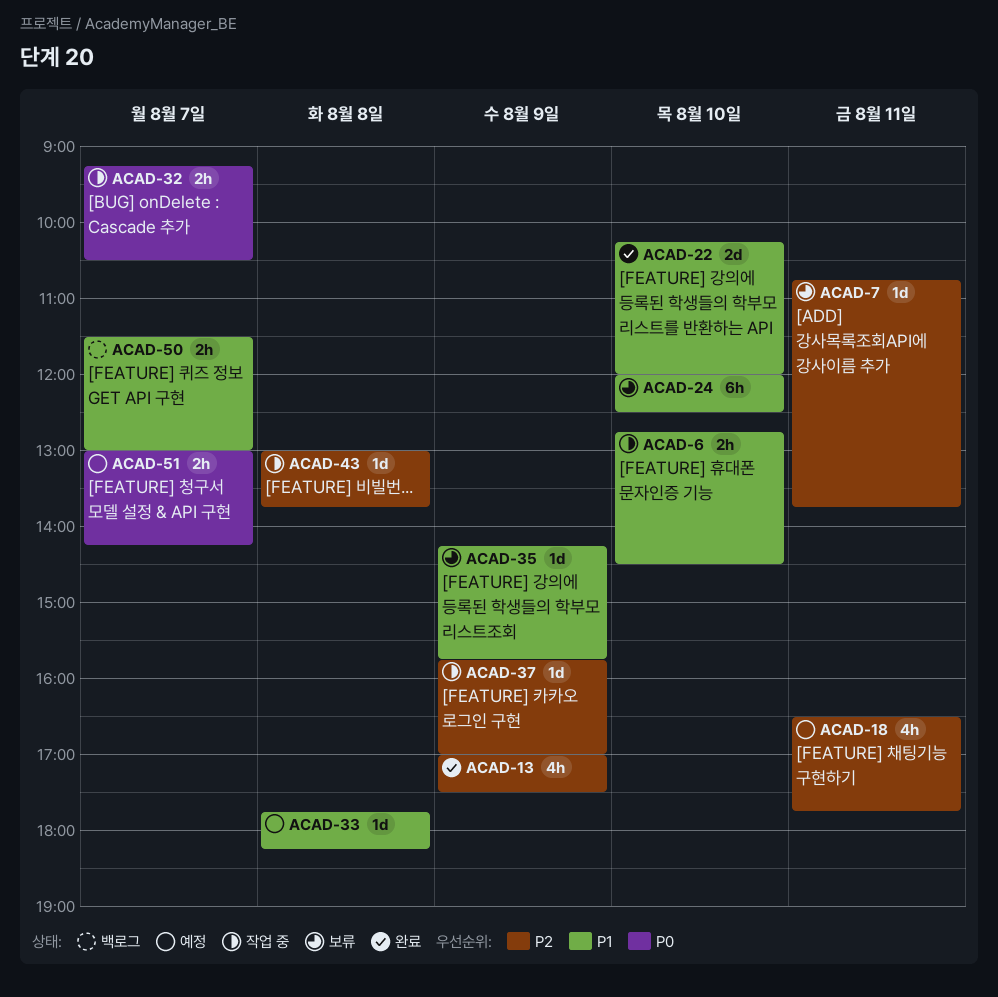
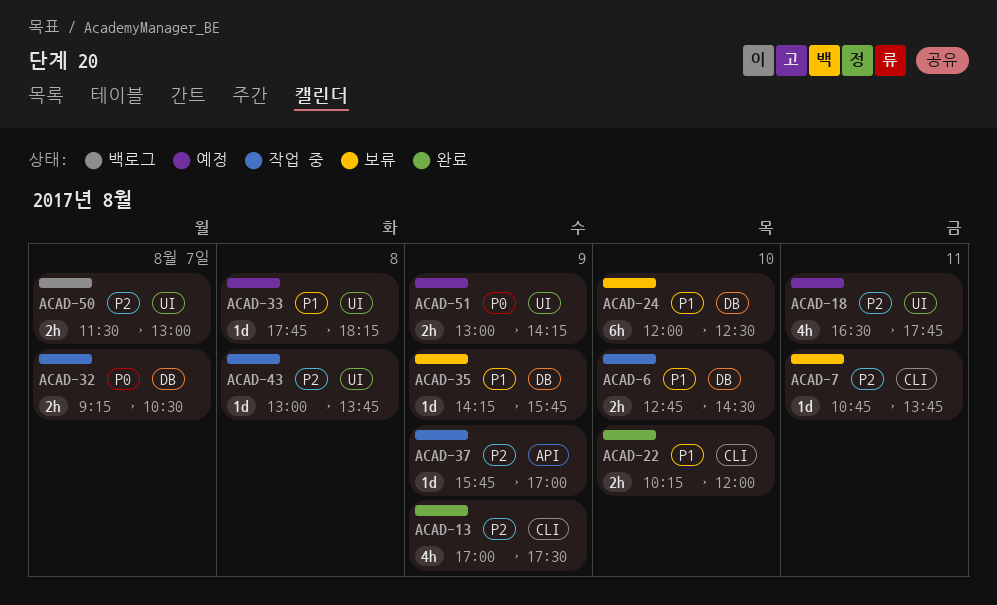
ACAD-22, estimate: 2d -> 2h
ACAD-50, priority: P1 -> P2
ACAD-51, day: Aug 7 -> Aug 9

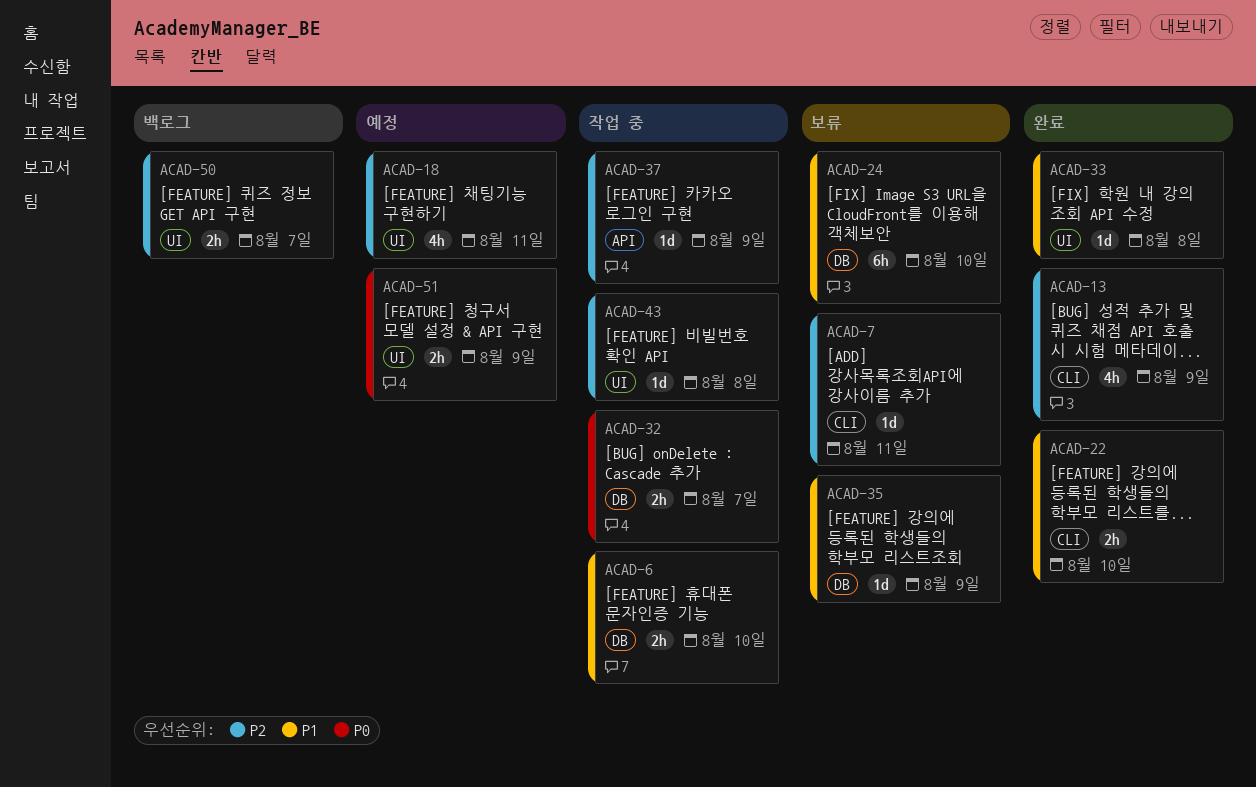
ACAD-33, status: 예정 -> 완료

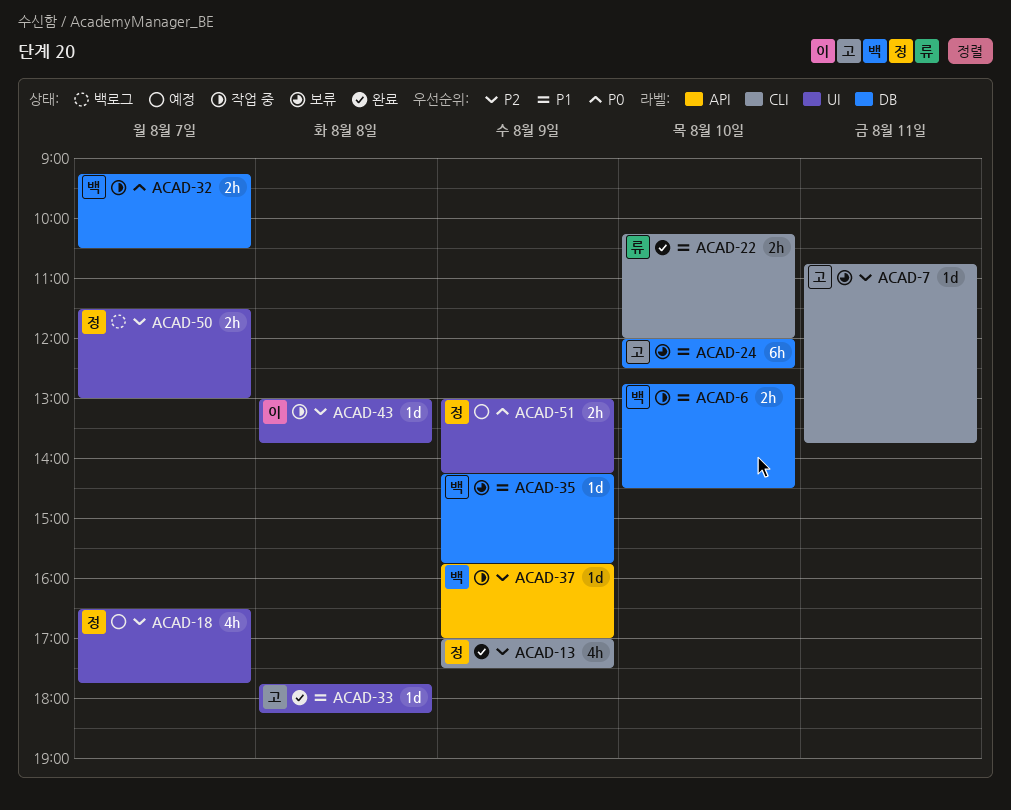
ACAD-18, day: Aug 11 -> Aug 7

